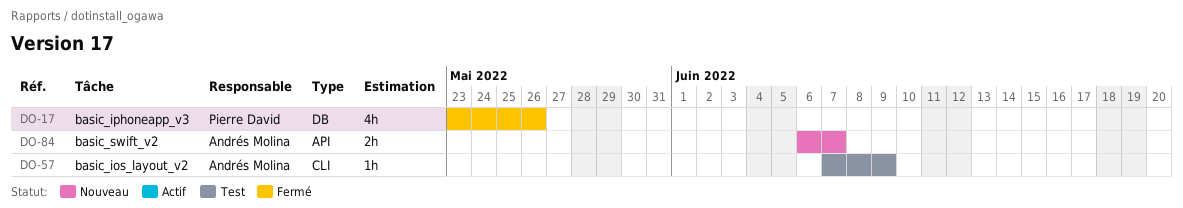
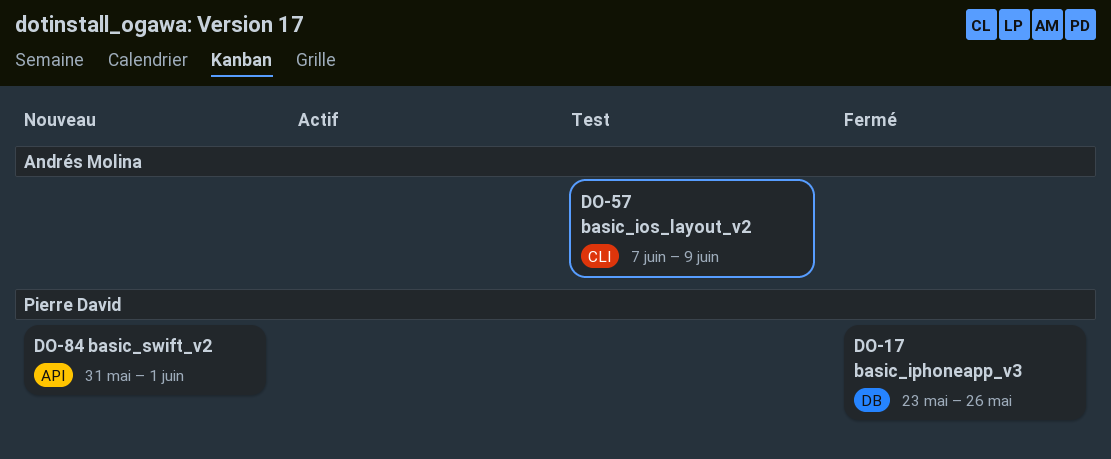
DO-84, owner: Andrés Molina -> Pierre David
DO-84, start: Jun 6 -> May 31
DO-84, due: Jun 7 -> Jun 1

